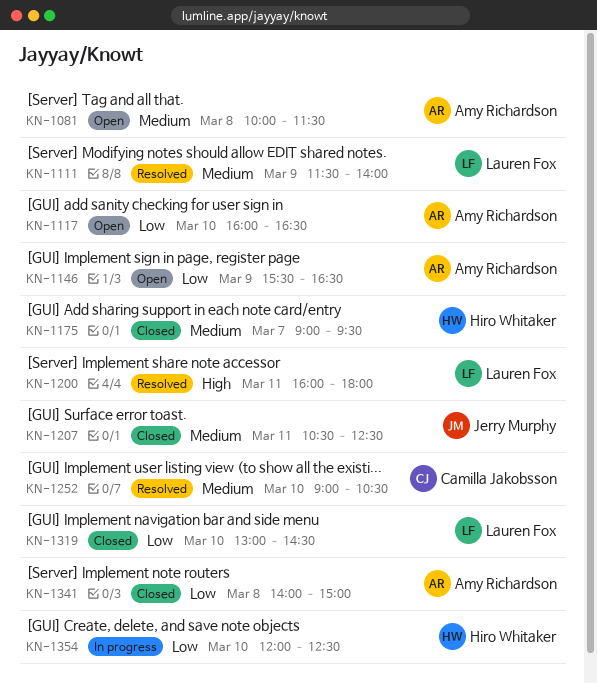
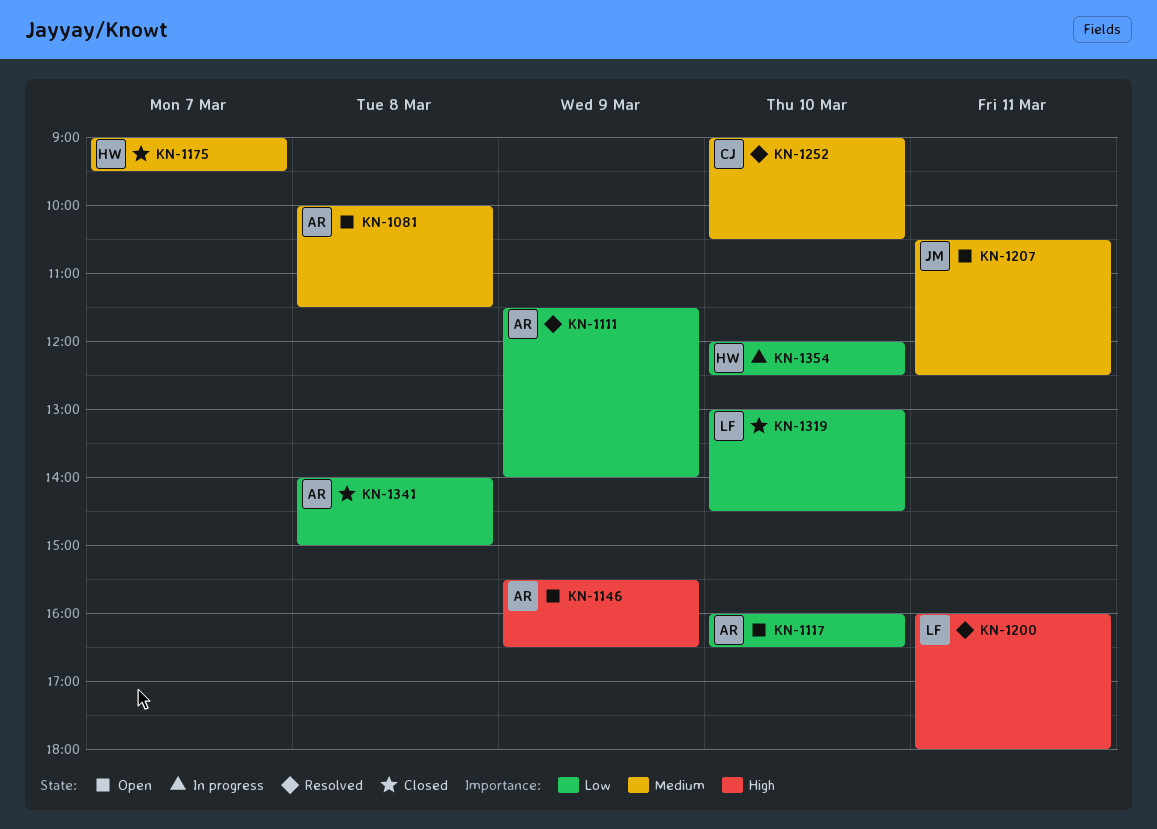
KN-1111, owner: Lauren Fox -> Amy Richardson
KN-1111, priority: Medium -> Low
KN-1146, priority: Low -> High
KN-1207, status: Closed -> Open

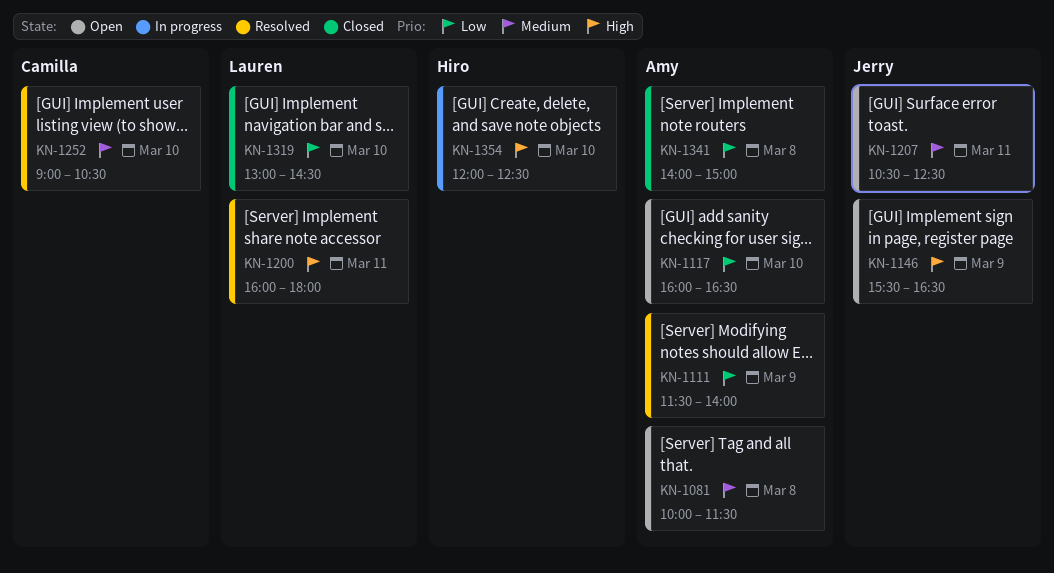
KN-1146, owner: Amy -> Jerry
KN-1175: present -> none
KN-1354, priority: Low -> High

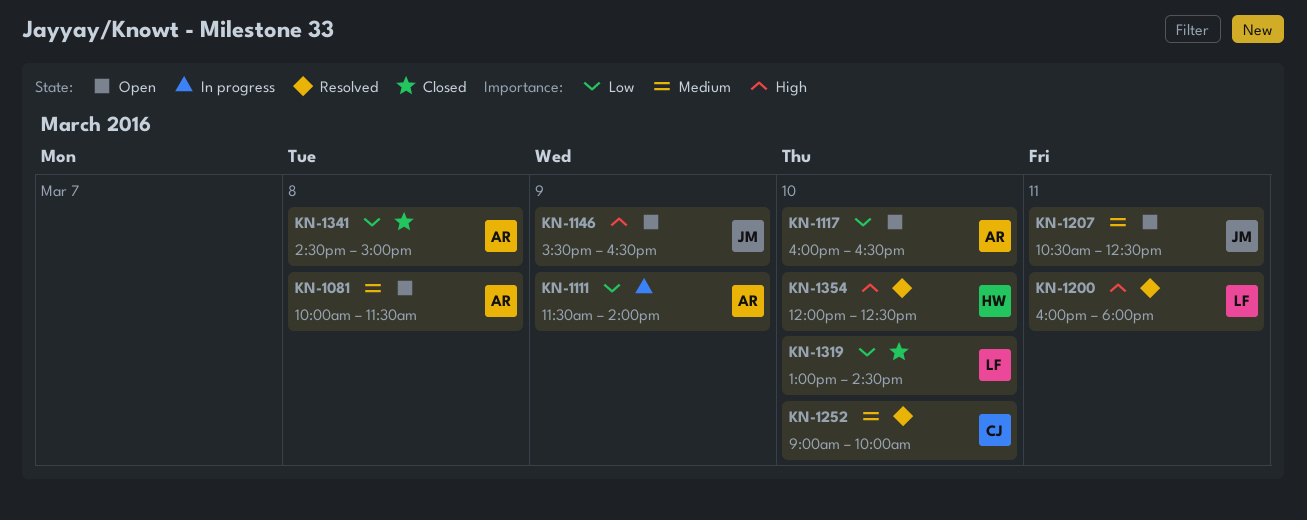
KN-1111, status: Resolved -> In progress
KN-1252, ends: 10:30 -> 10:00
KN-1341, begins: 14:00 -> 14:30
KN-1354, status: In progress -> Resolved

